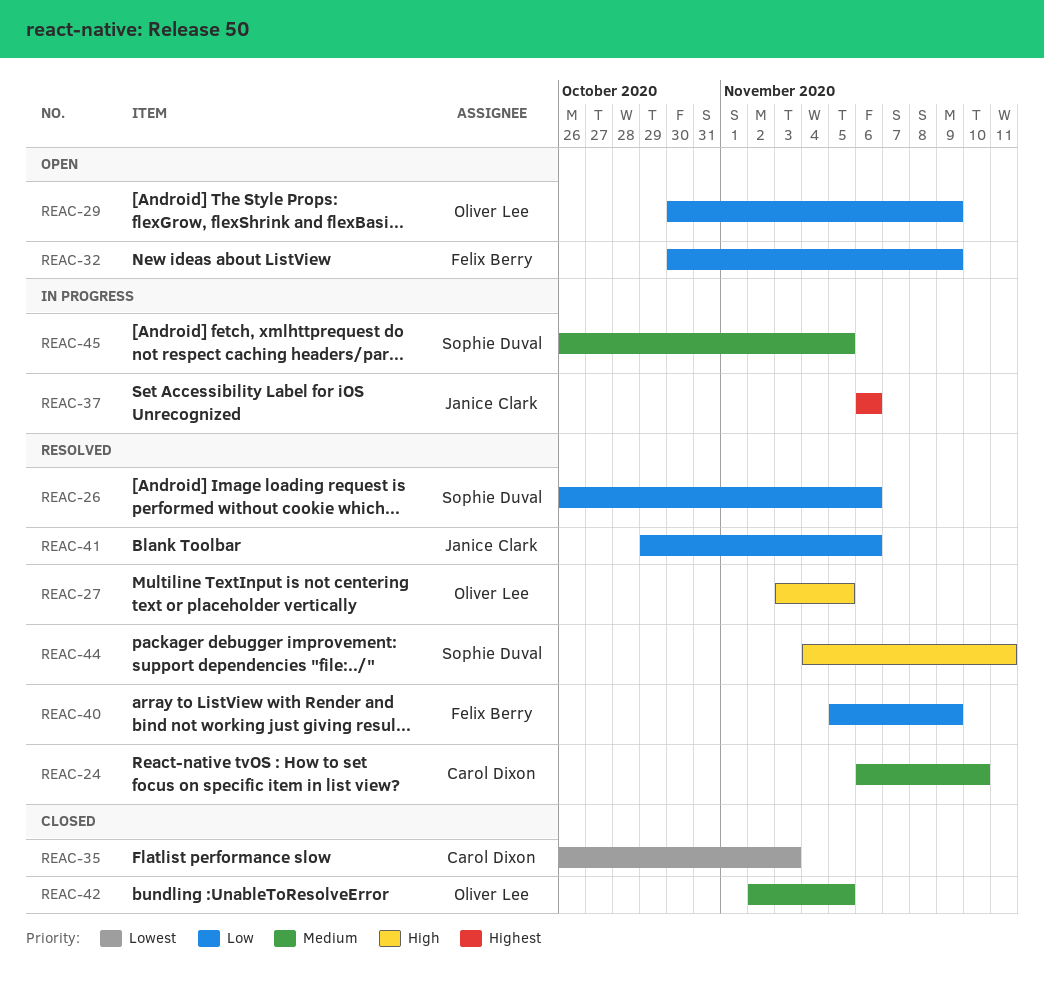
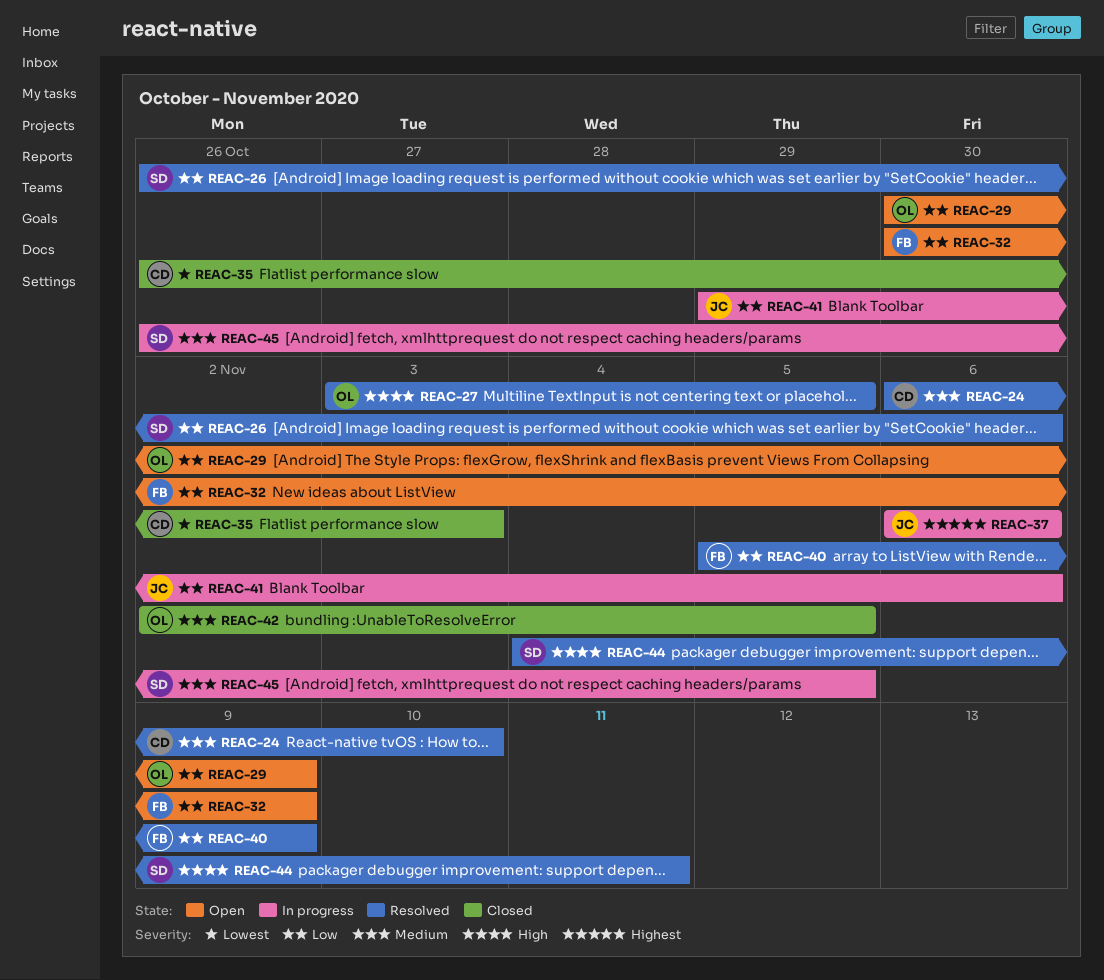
REAC-41, status: Resolved -> In progress

